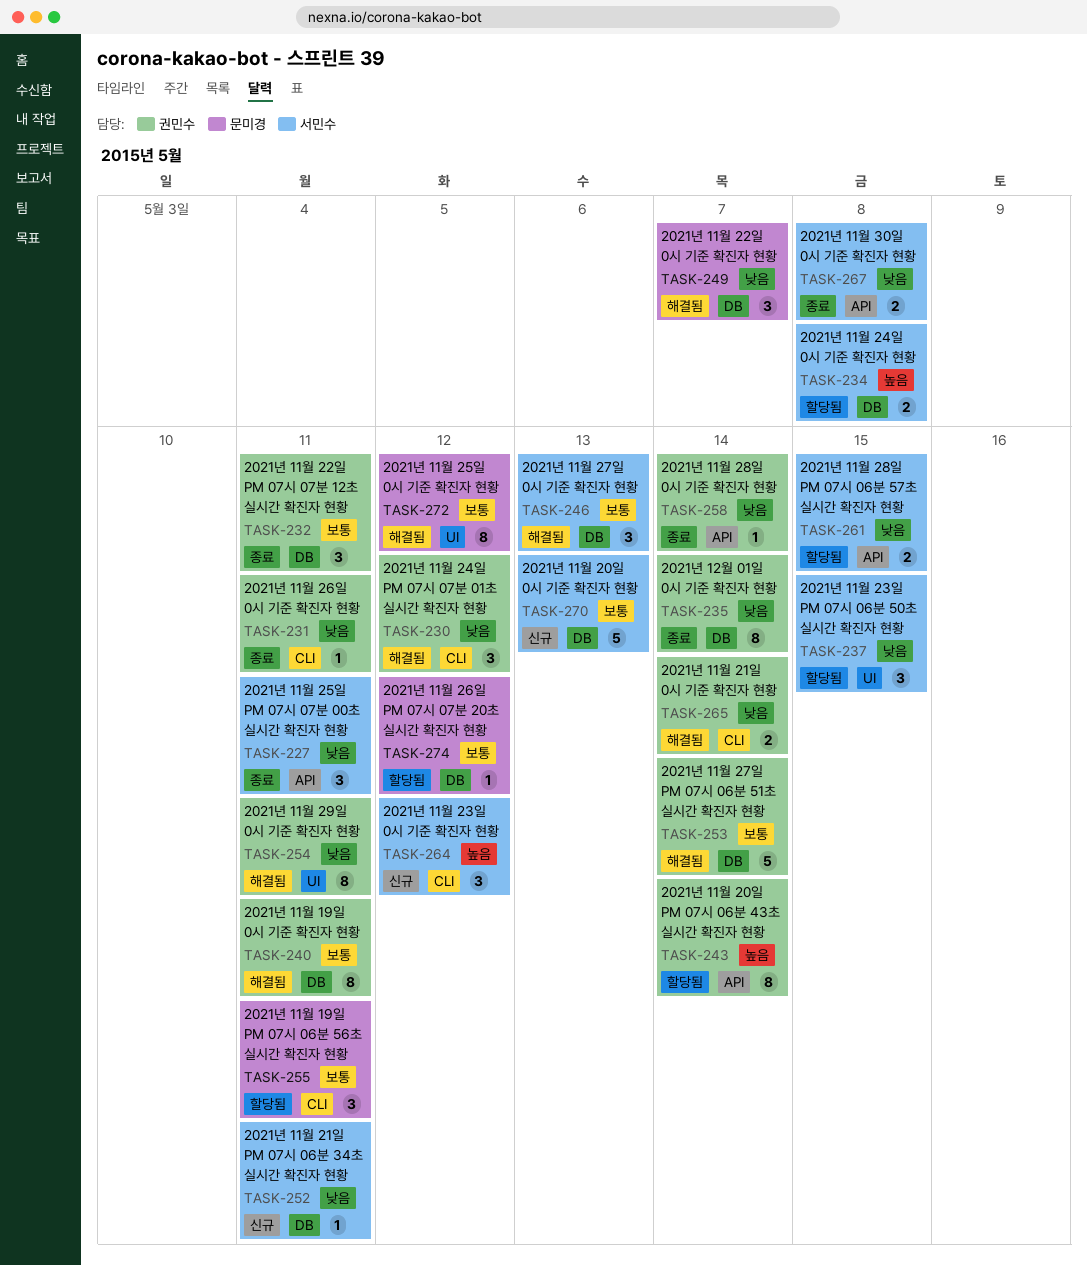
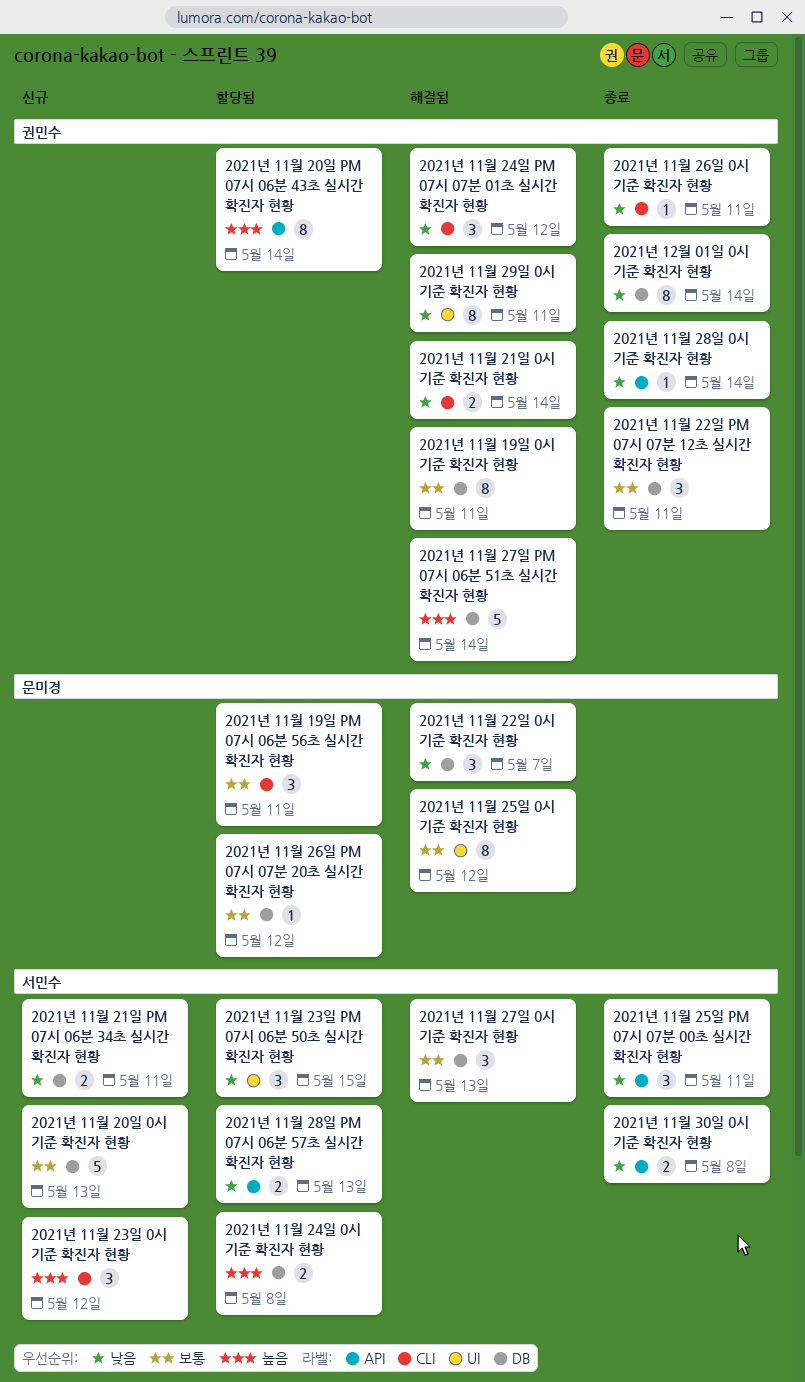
2021년 11월 21일 PM 07시 06분 34초 실시간 확진자 현황, estimate: 1 -> 2
2021년 11월 27일 PM 07시 06분 51초 실시간 확진자 현황, priority: 보통 -> 높음
2021년 11월 28일 PM 07시 06분 57초 실시간 확진자 현황, due: May 15 -> May 13

